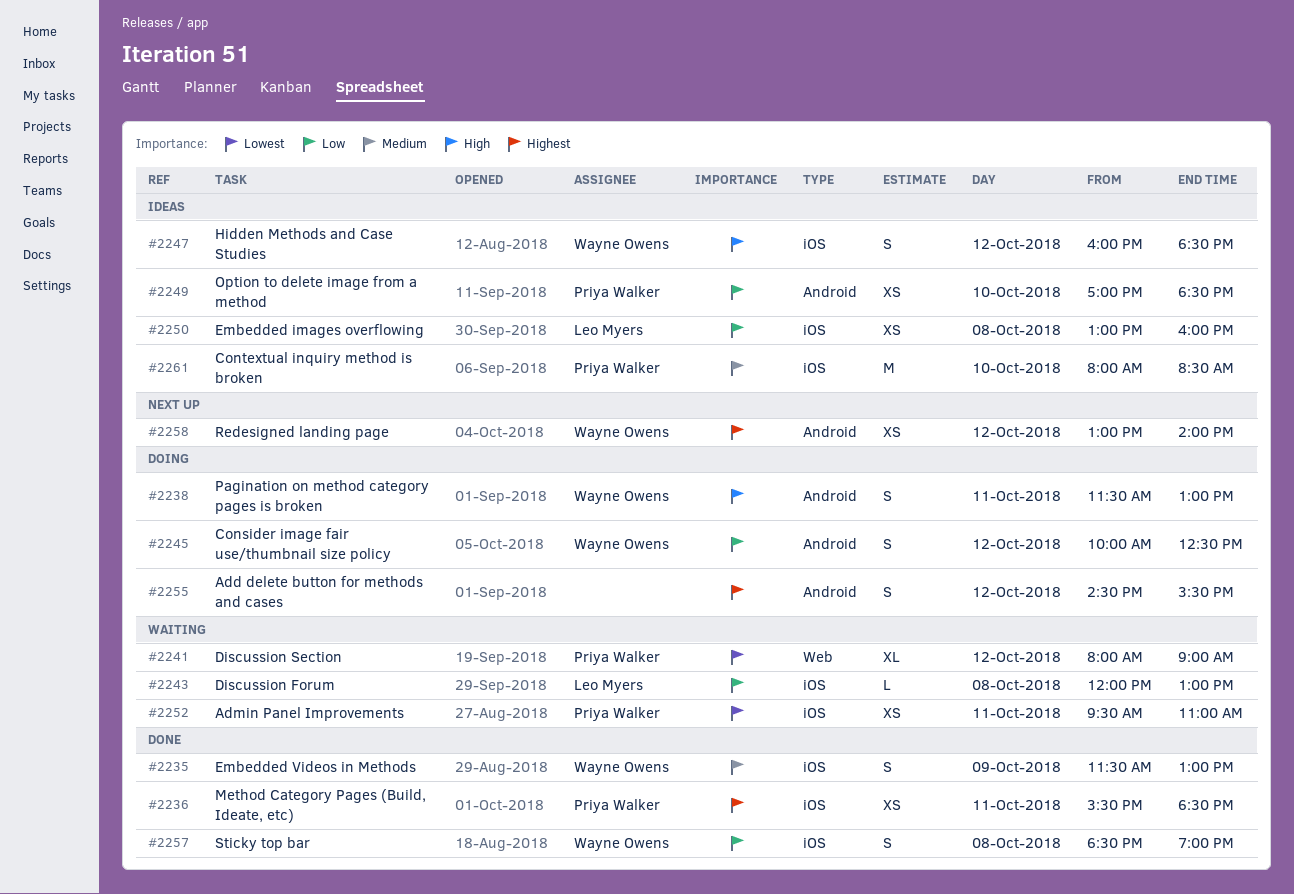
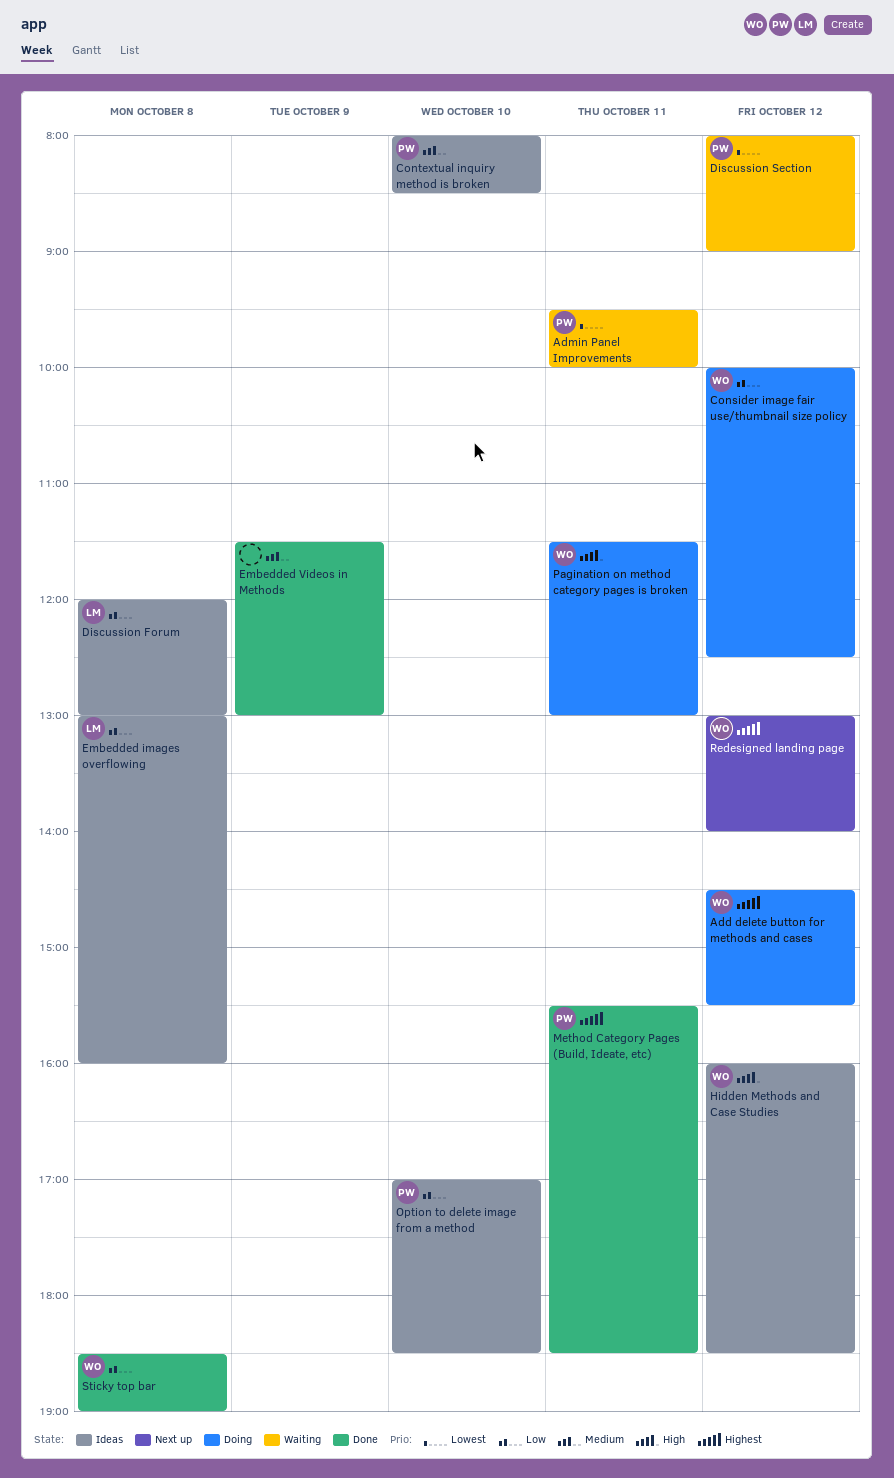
Add delete button for methods and cases, owner: none -> Wayne Owens
Admin Panel Improvements, ends: 11:00 -> 10:00
Discussion Forum, status: Waiting -> Ideas
Embedded Videos in Methods, owner: Wayne Owens -> none

